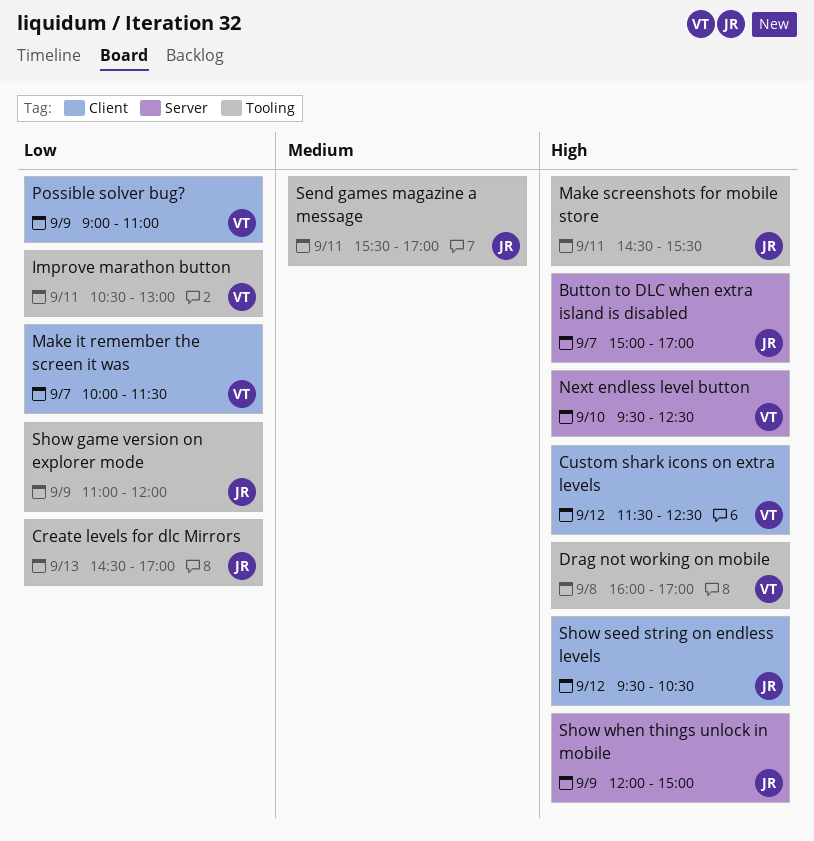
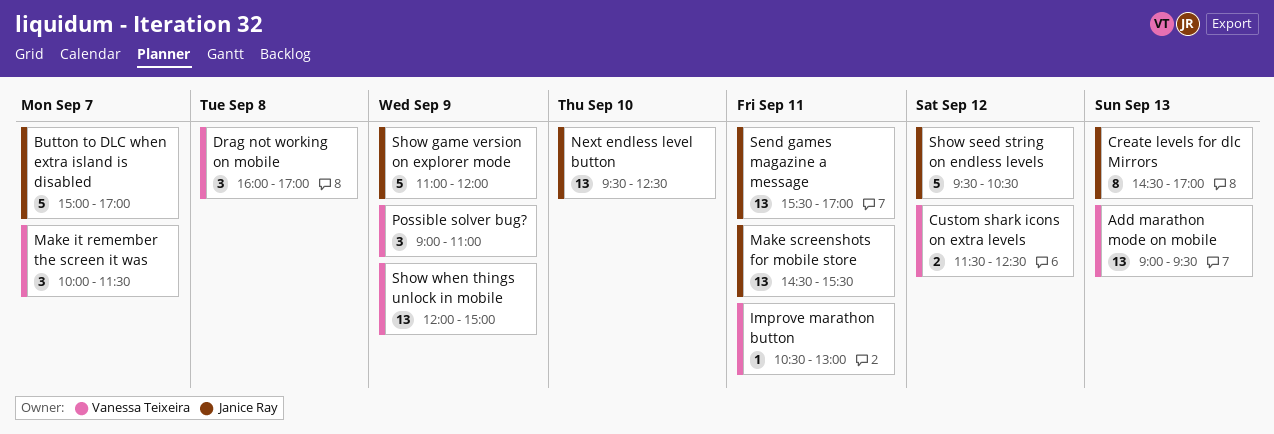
Add marathon mode on mobile: none -> present
Next endless level button, owner: Vanessa Teixeira -> Janice Ray
Show when things unlock in mobile, owner: Janice Ray -> Vanessa Teixeira

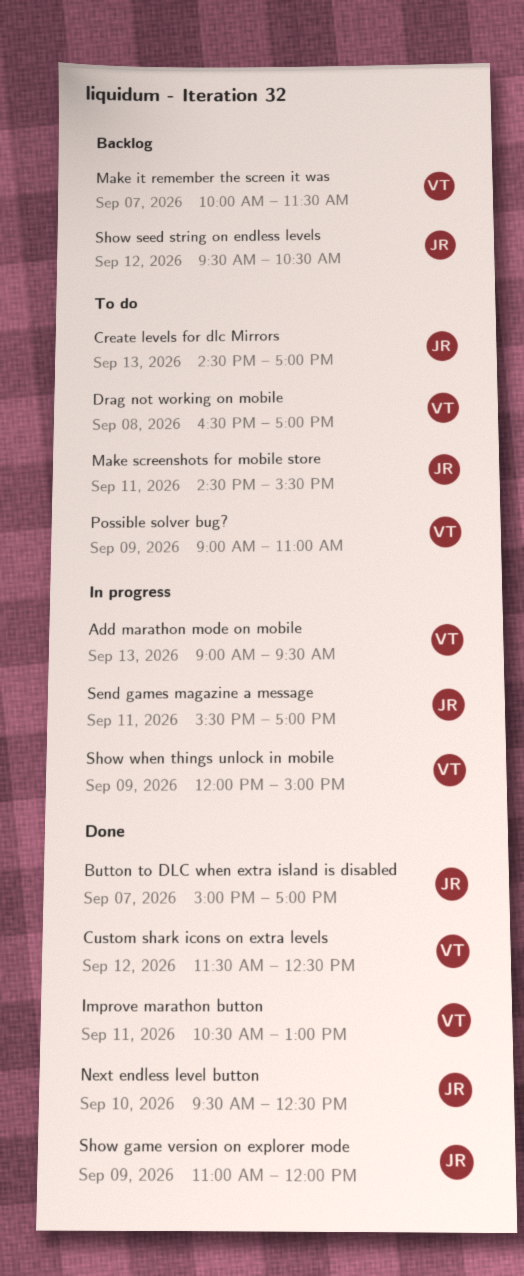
Drag not working on mobile, begins: 16:00 -> 16:30

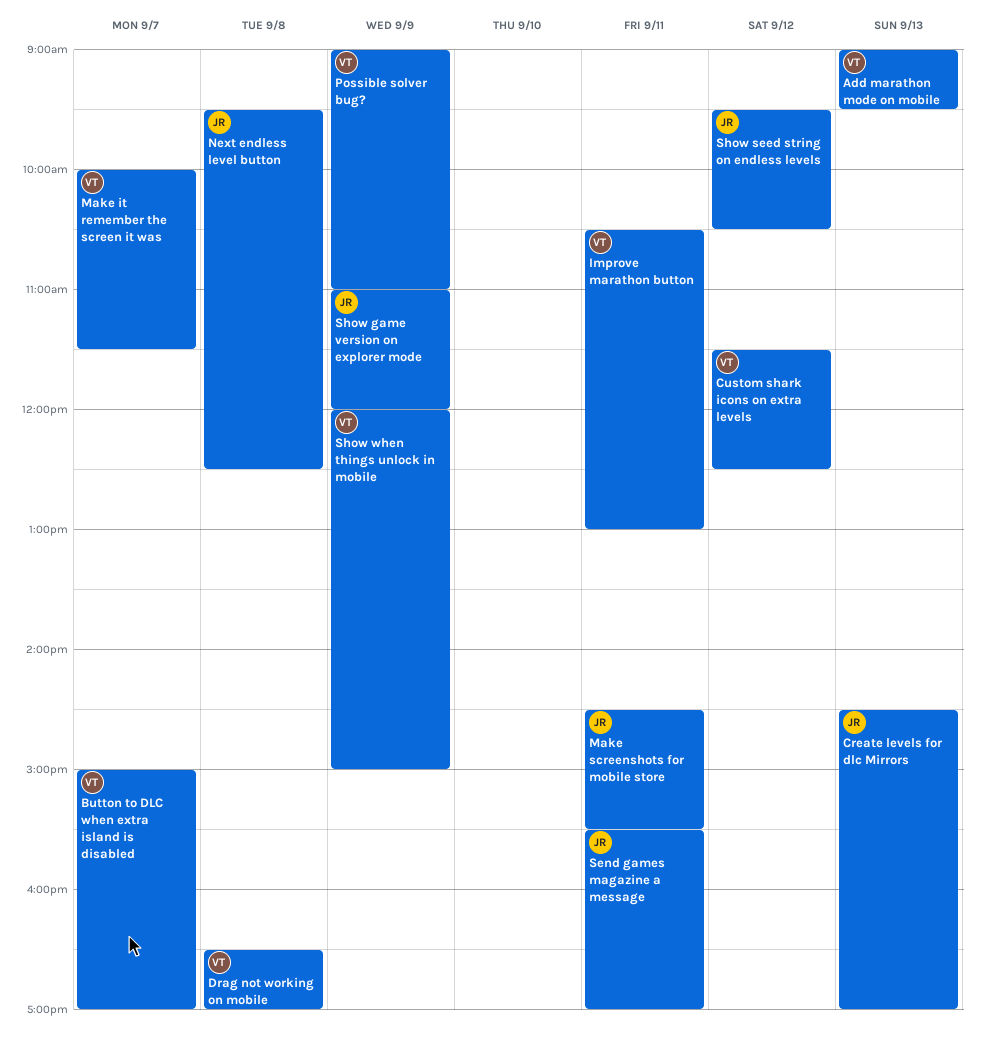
Button to DLC when extra island is disabled, owner: JR -> VT
Next endless level button, day: Sep 10 -> Sep 8

